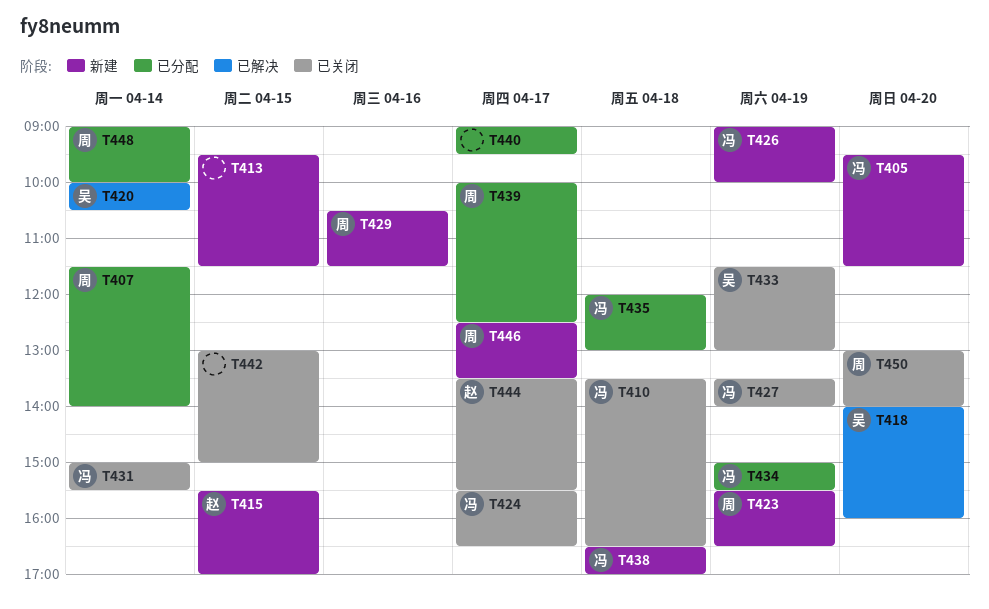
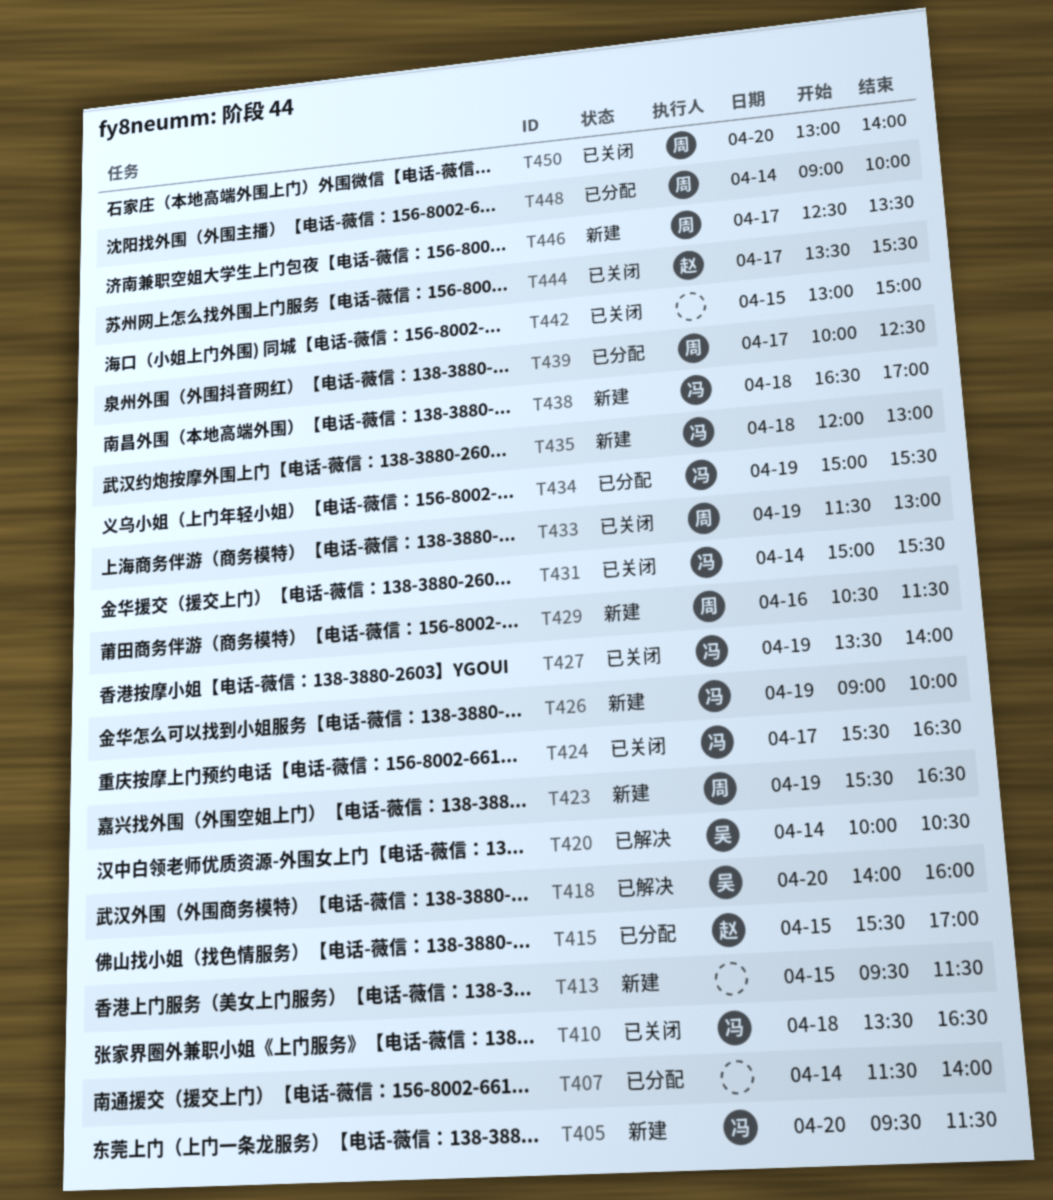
T407, owner: 周 -> none
T415, status: 新建 -> 已分配
T433, owner: 吴 -> 周
T435, status: 已分配 -> 新建
T440: present -> none

